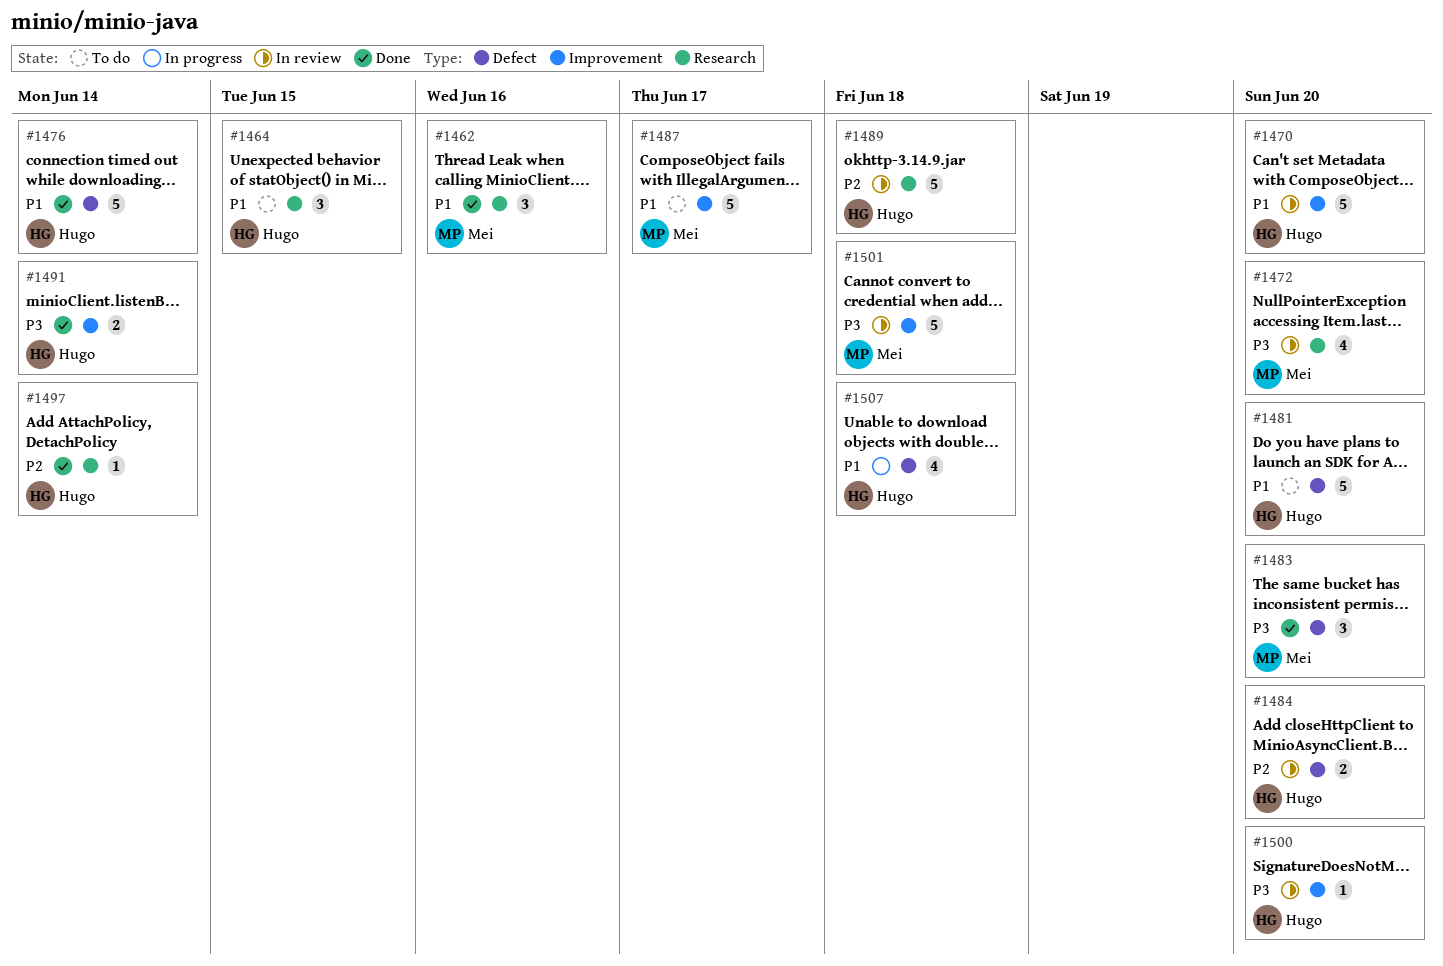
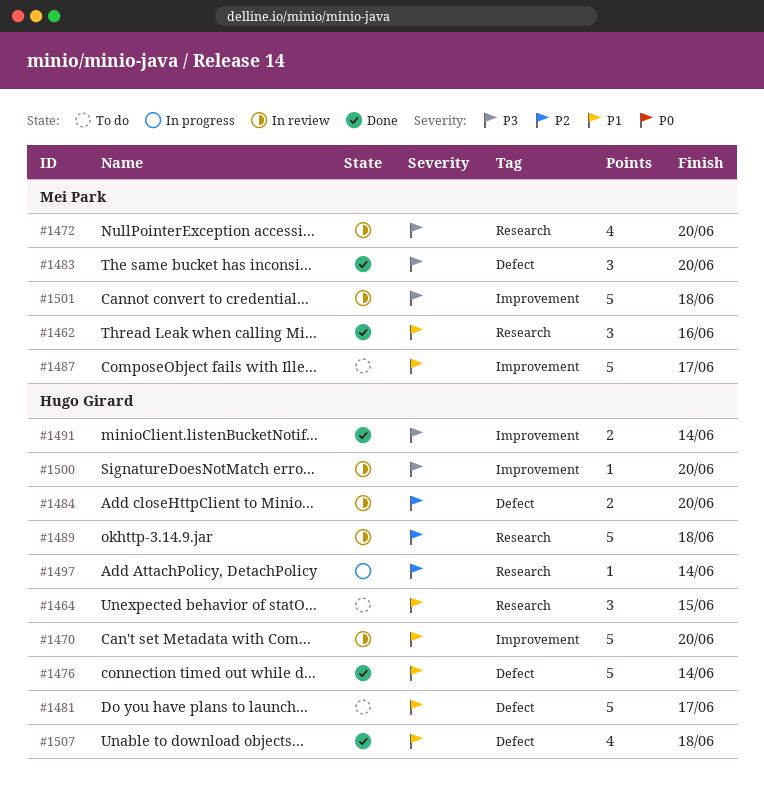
#1481, due: Jun 20 -> Jun 17
#1497, status: Done -> In progress
#1507, status: In progress -> Done

